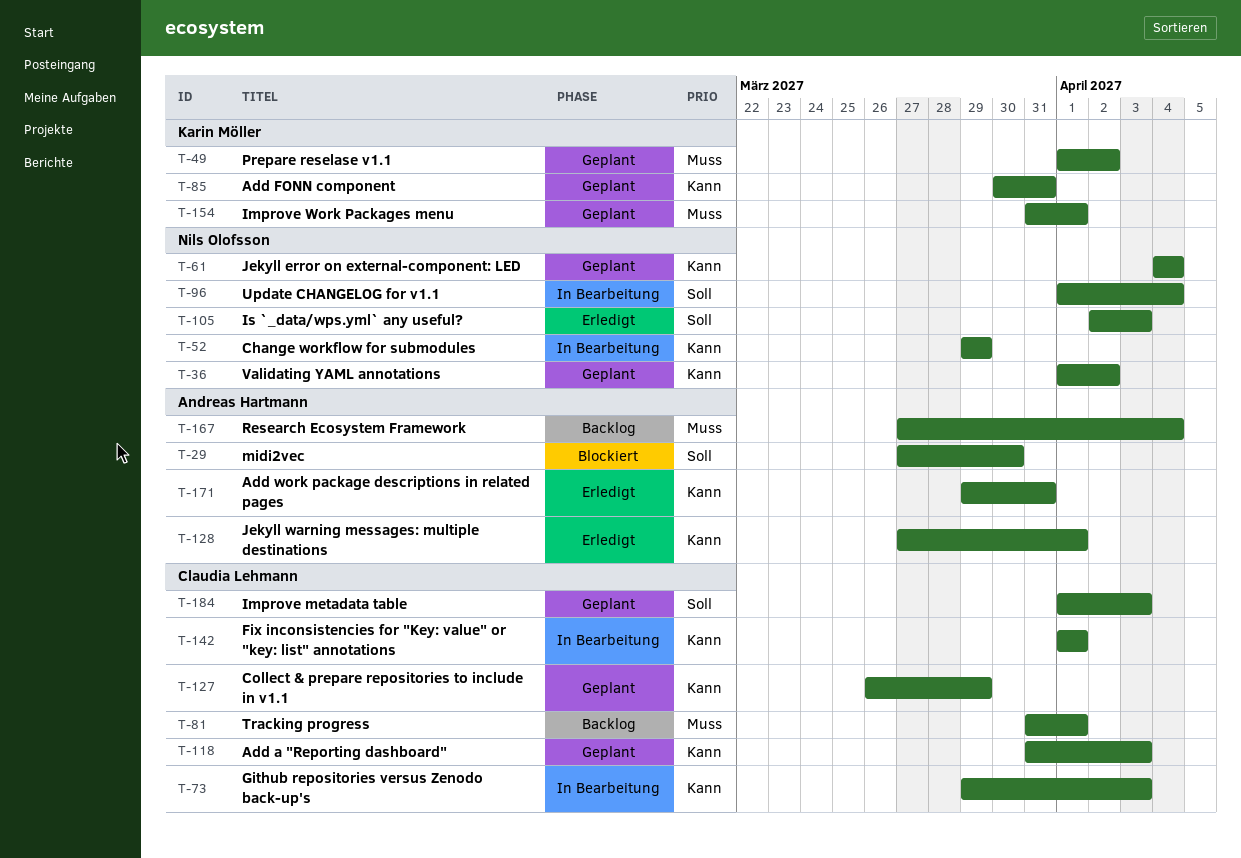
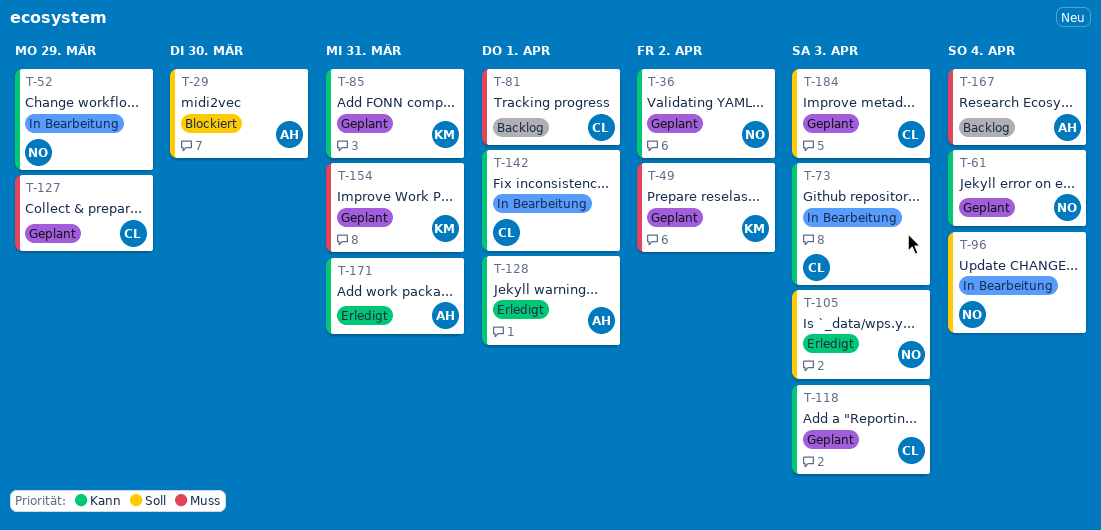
T-127, priority: Kann -> Muss
T-154, due: Apr 1 -> Mar 31

